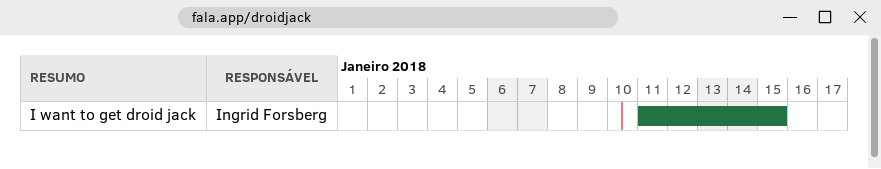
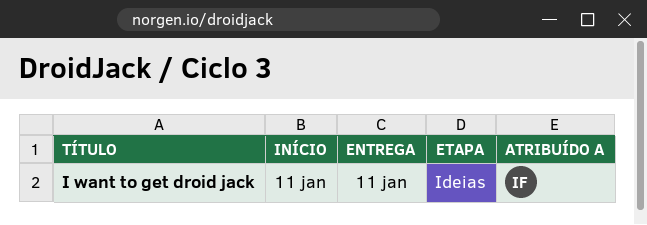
I want to get droid jack, due: Jan 15 -> Jan 11

